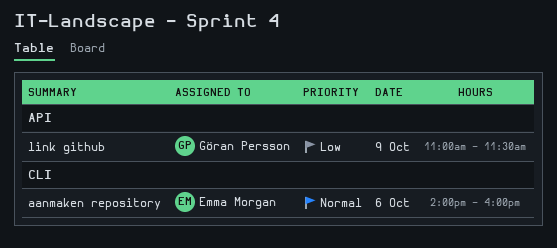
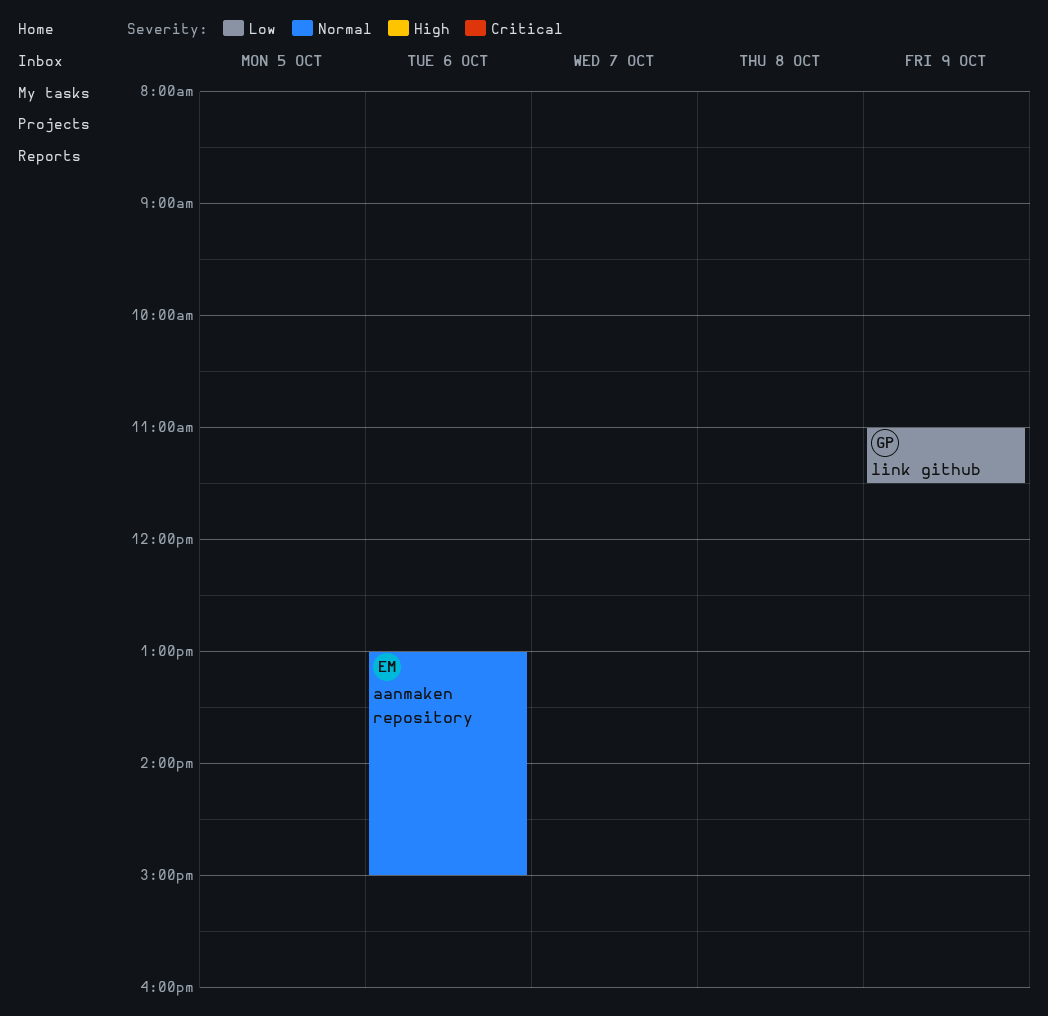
aanmaken repository, begins: 14:00 -> 13:00
aanmaken repository, ends: 16:00 -> 15:00

